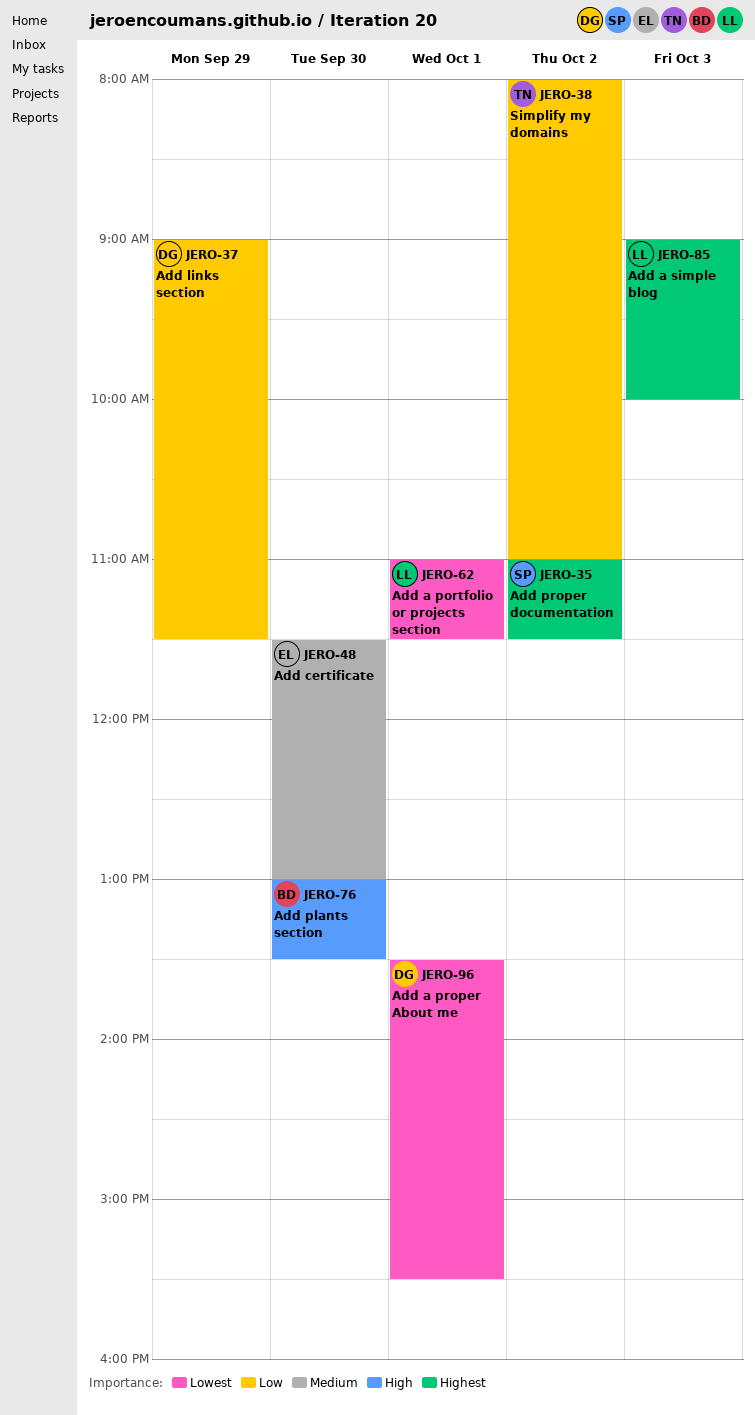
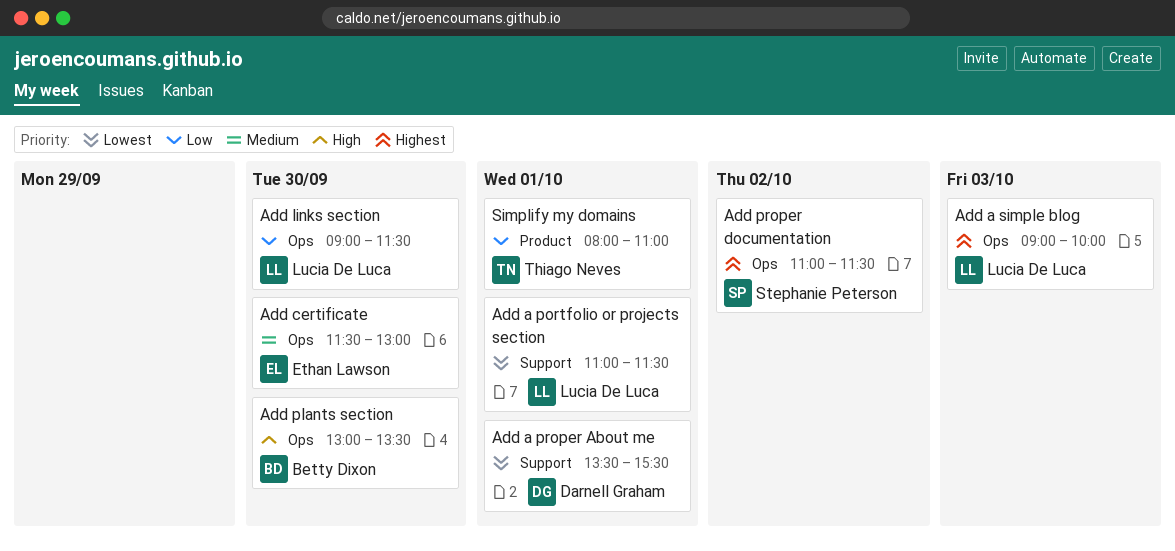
Add links section, owner: Darnell Graham -> Lucia De Luca
Add links section, day: Sep 29 -> Sep 30
Simplify my domains, day: Oct 2 -> Oct 1

